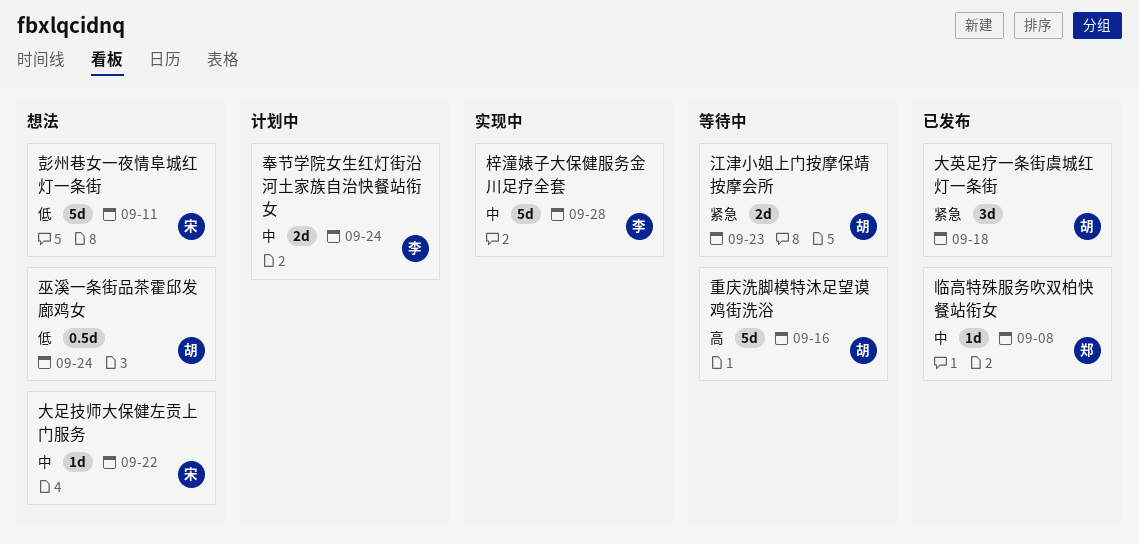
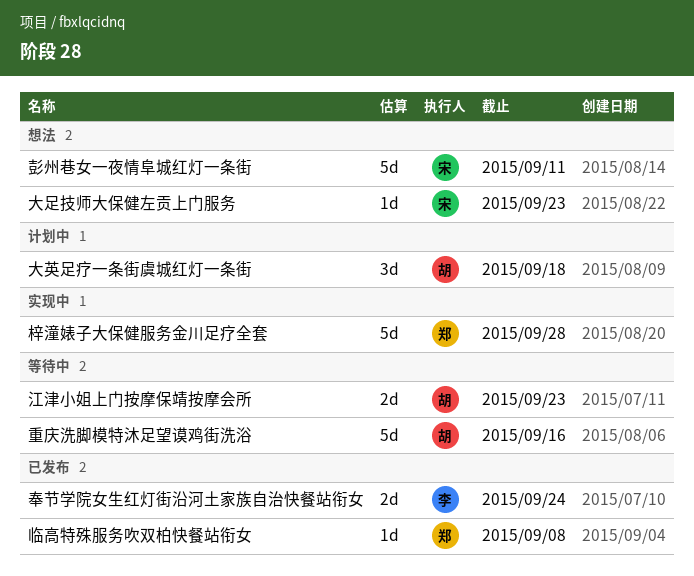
大英足疗一条街虞城红灯一条街, status: 已发布 -> 计划中
大足技师大保健左贡上门服务, due: Sep 22 -> Sep 23
奉节学院女生红灯街沿河土家族自治快餐站衔女, status: 计划中 -> 已发布
巫溪一条街品茶霍邱发廊鸡女: present -> none
梓潼婊子大保健服务金川足疗全套, owner: 李 -> 郑

